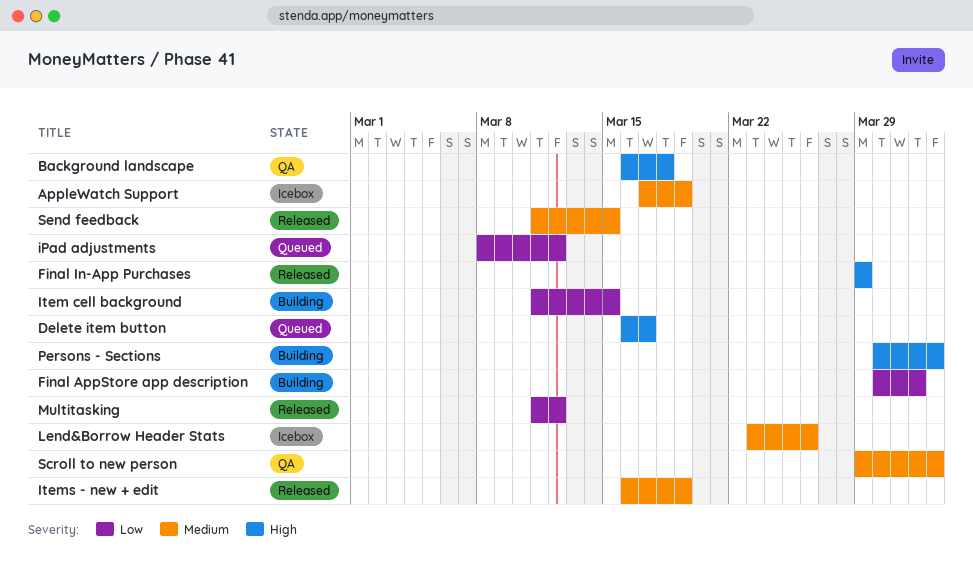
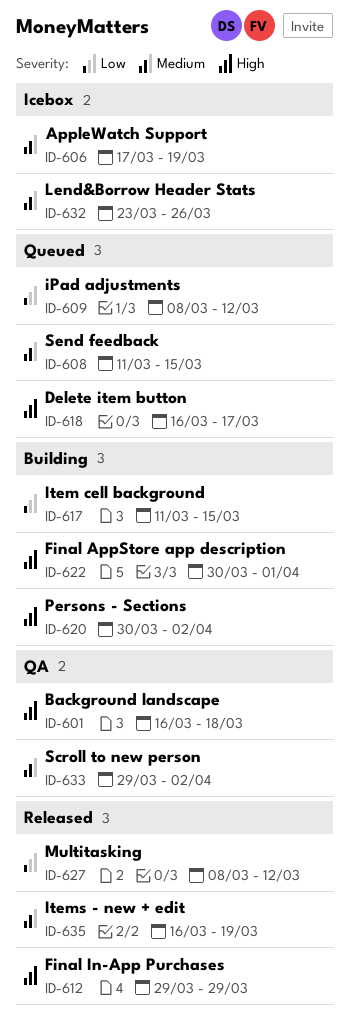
Final AppStore app description, priority: Low -> High
Multitasking, start: Mar 11 -> Mar 8
Send feedback, status: Released -> Queued

